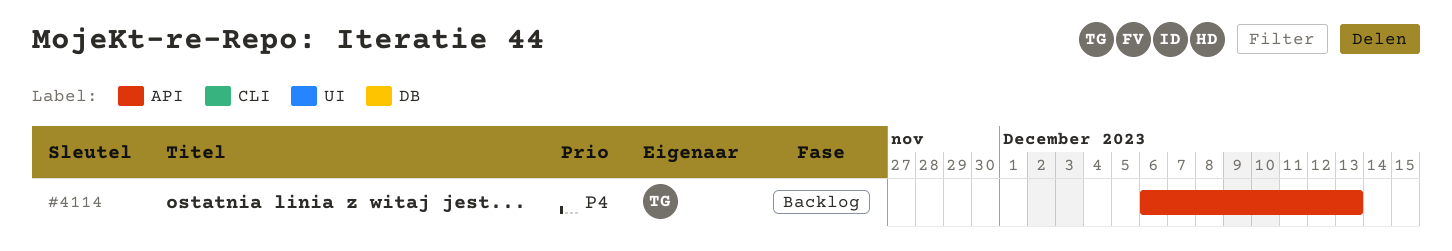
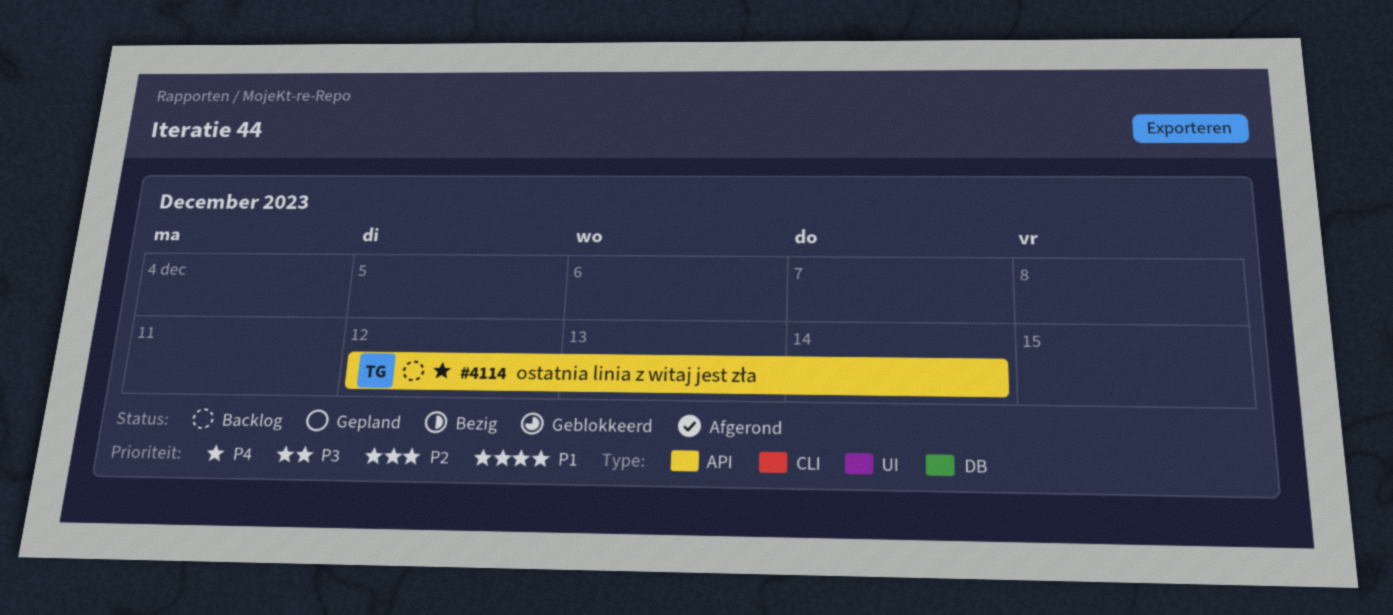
#4114, start: Dec 6 -> Dec 12
#4114, due: Dec 13 -> Dec 14

